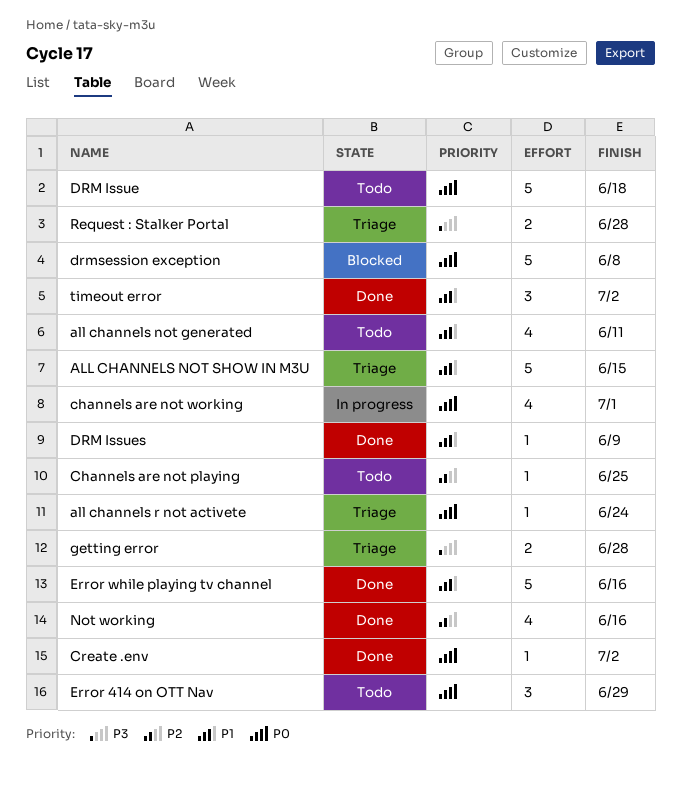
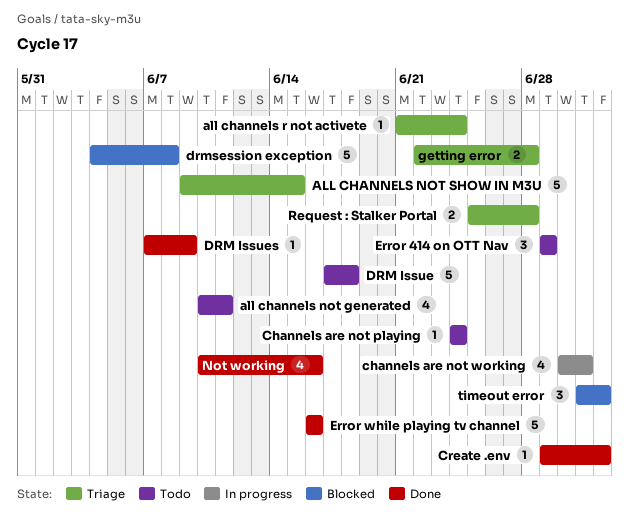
Channels are not playing, due: Jun 25 -> Jun 24
timeout error, status: Done -> Blocked

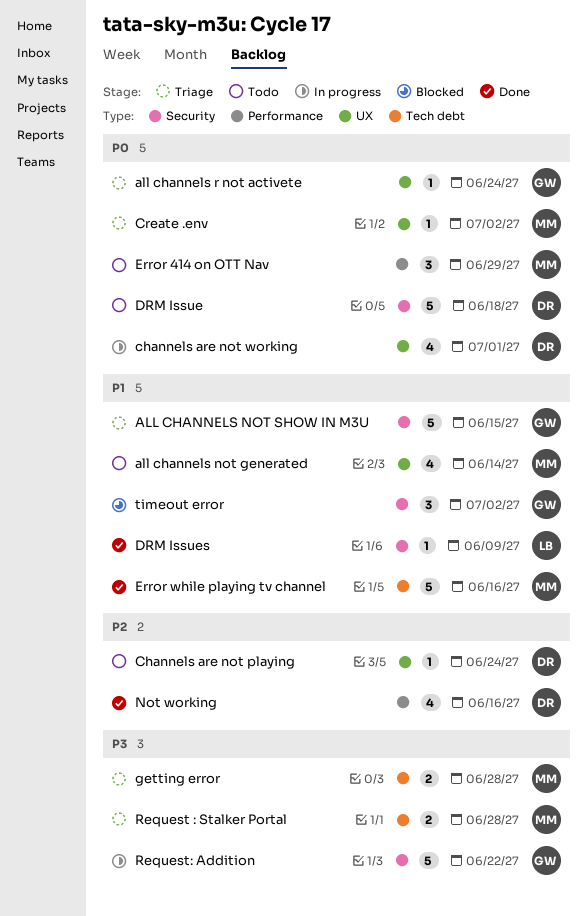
all channels not generated, due: Jun 11 -> Jun 14
Create .env, status: Done -> Triage
drmsession exception: present -> none
Request: Addition: none -> present

